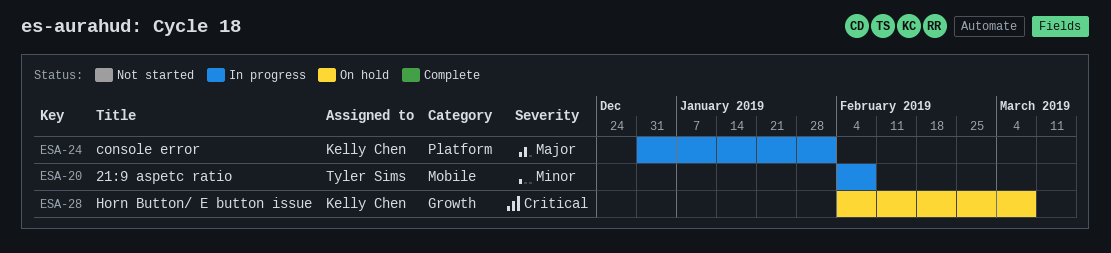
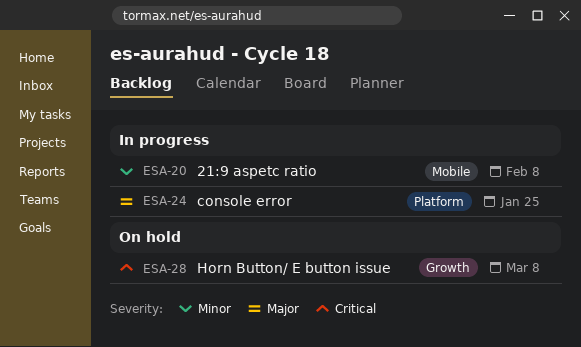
ESA-24, due: Feb 1 -> Jan 25

